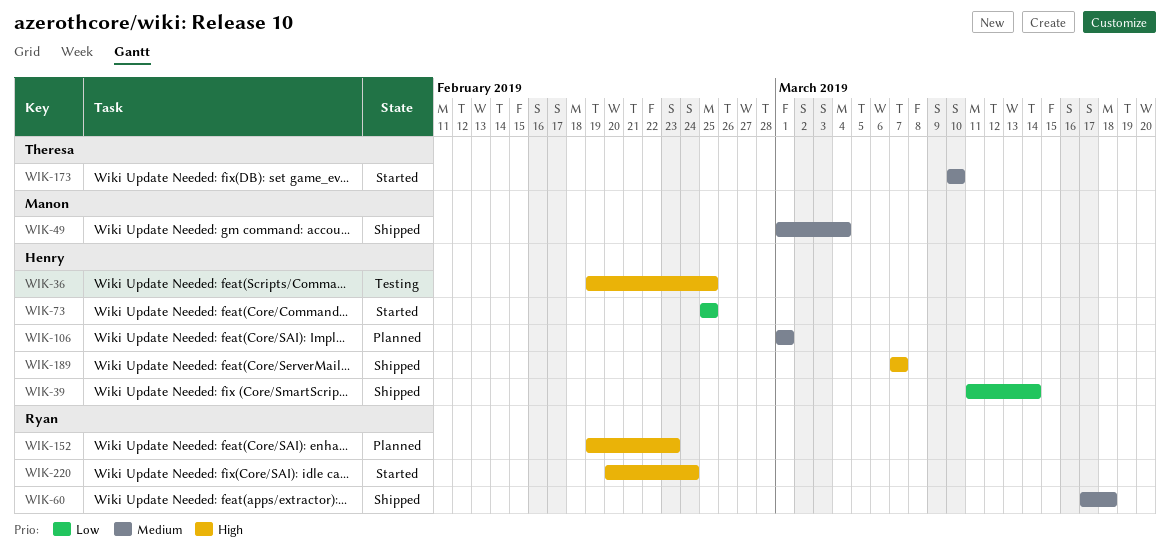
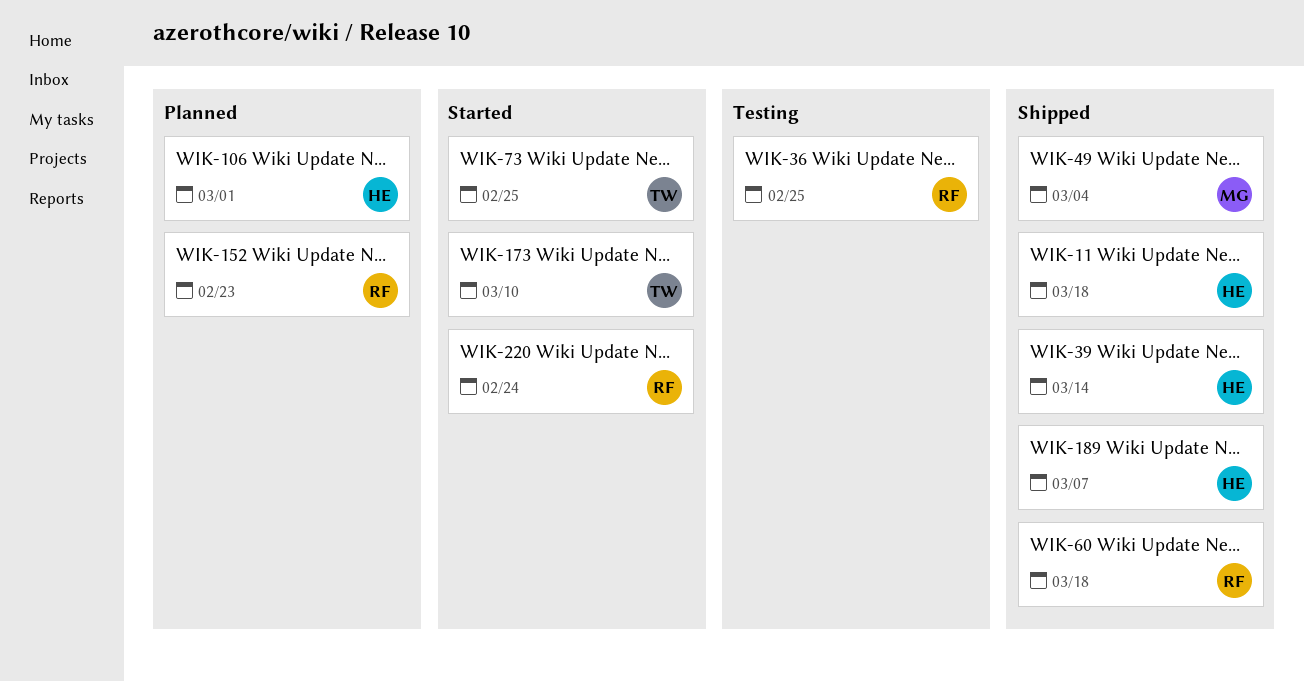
WIK-11: none -> present
WIK-36, owner: Henry -> Ryan
WIK-73, owner: Henry -> Theresa

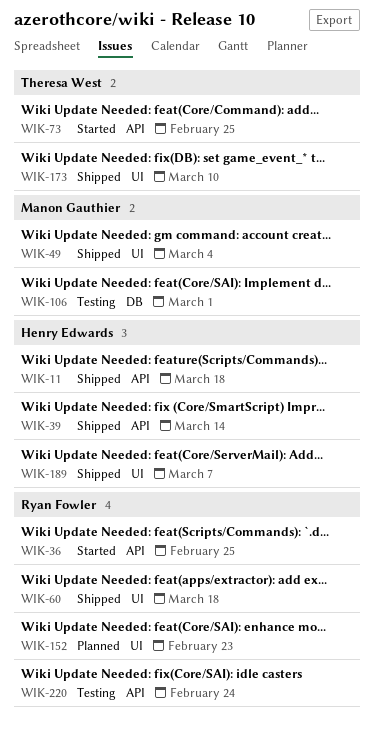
WIK-36, status: Testing -> Started
WIK-106, status: Planned -> Testing
WIK-106, owner: Henry Edwards -> Manon Gauthier
WIK-173, status: Started -> Shipped
WIK-220, status: Started -> Testing

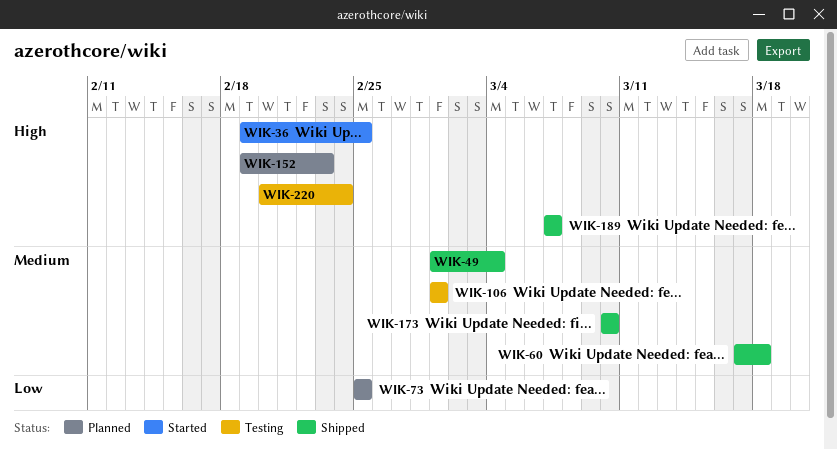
WIK-11: present -> none
WIK-39: present -> none
WIK-73, status: Started -> Planned

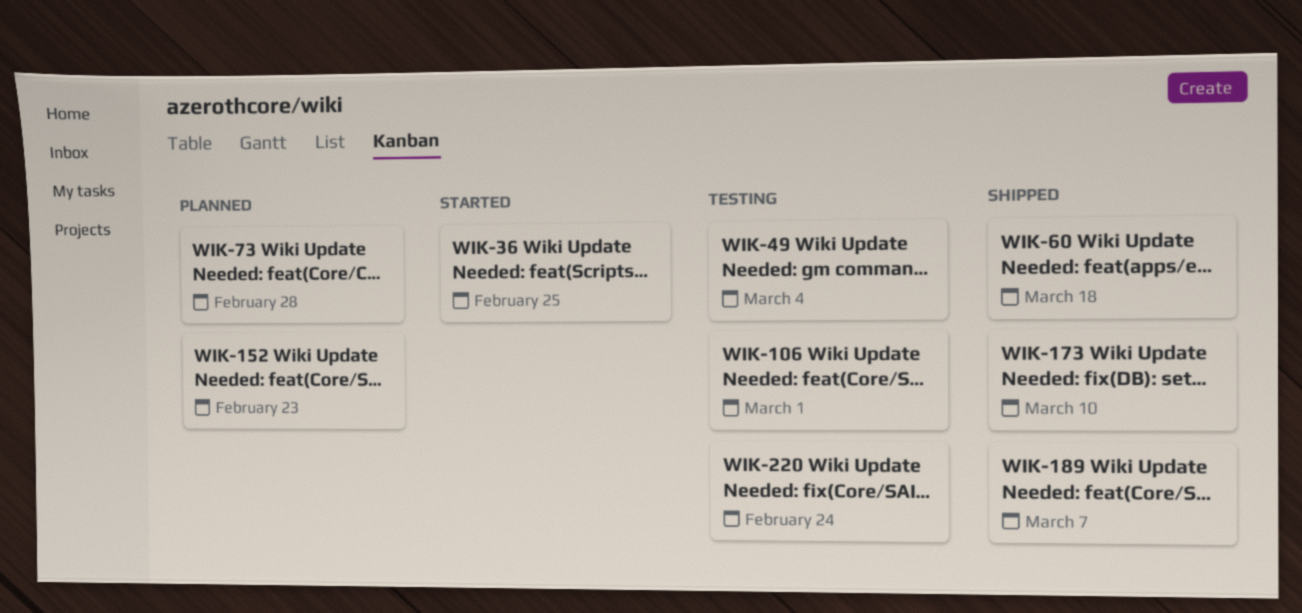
WIK-49, status: Shipped -> Testing
WIK-73, due: Feb 25 -> Feb 28

